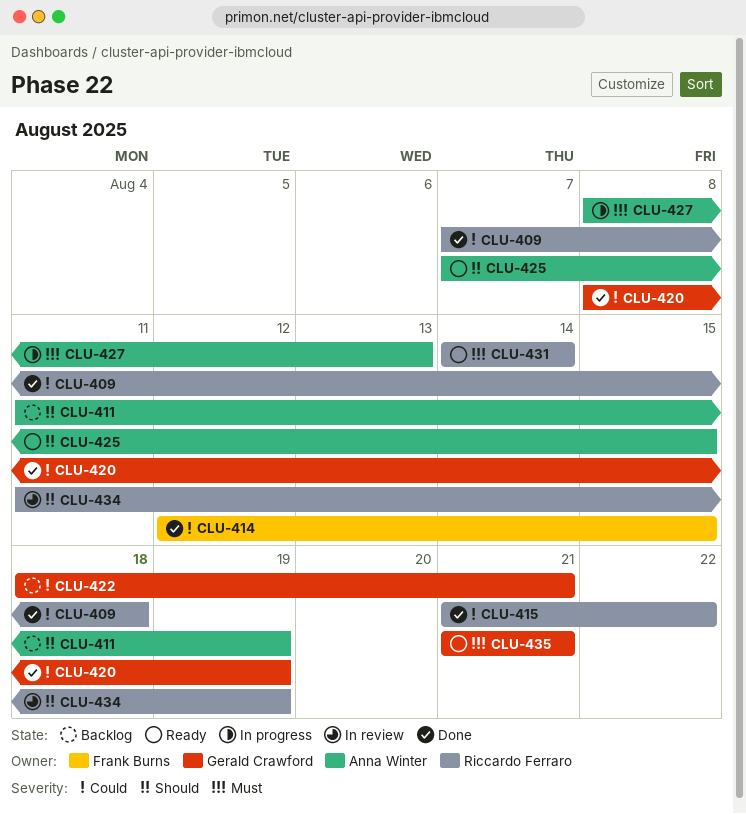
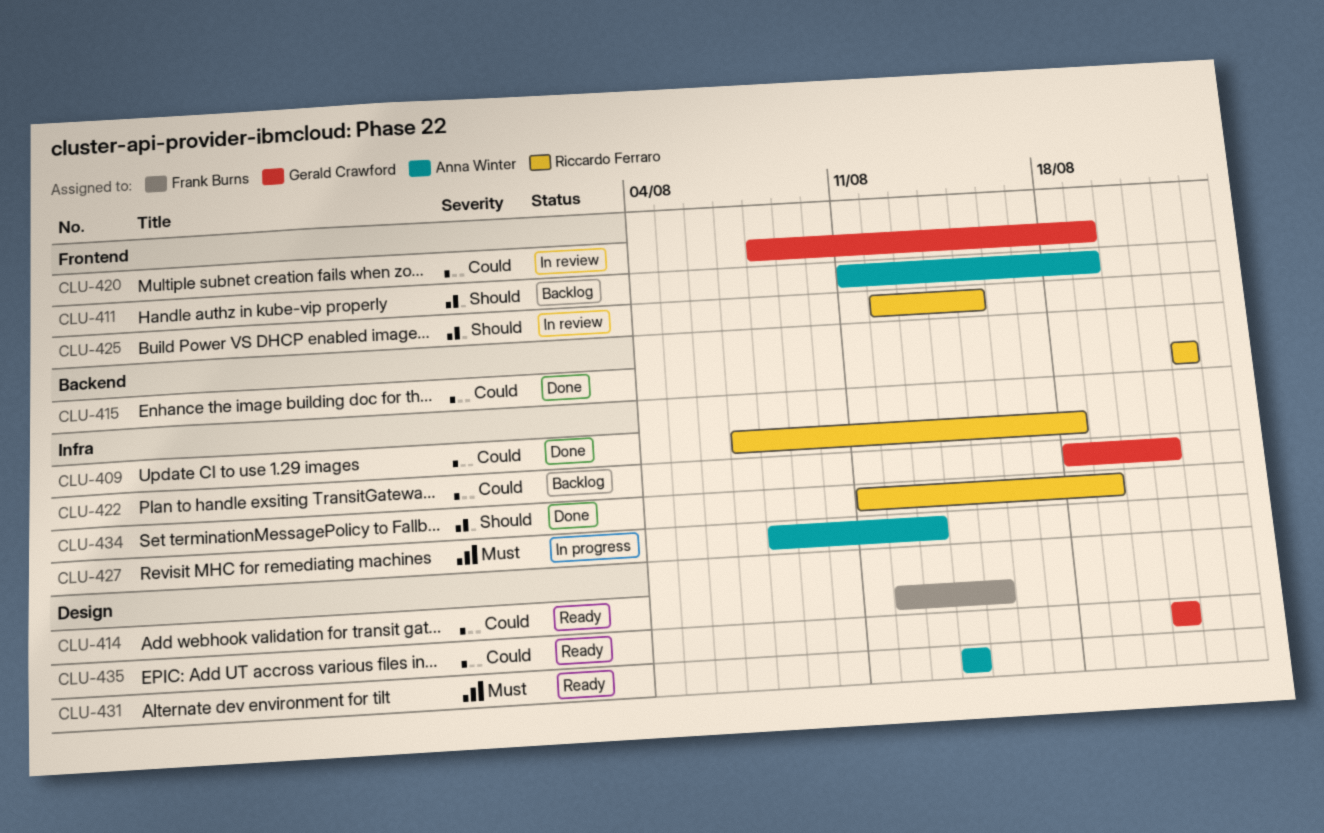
CLU-414, status: Done -> Ready
CLU-415, start: Aug 21 -> Aug 22
CLU-420, status: Done -> In review
CLU-425, status: Ready -> In review
CLU-425, owner: Anna Winter -> Riccardo Ferraro
CLU-425, start: Aug 7 -> Aug 12
CLU-431, owner: Riccardo Ferraro -> Anna Winter
CLU-434, status: In review -> Done
CLU-435, priority: Must -> Could

